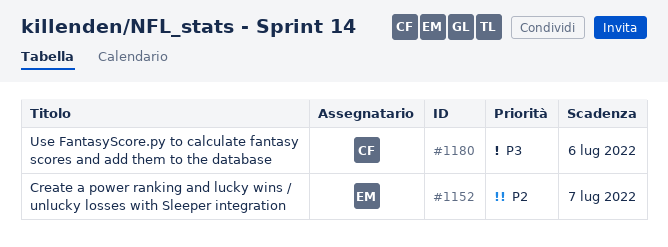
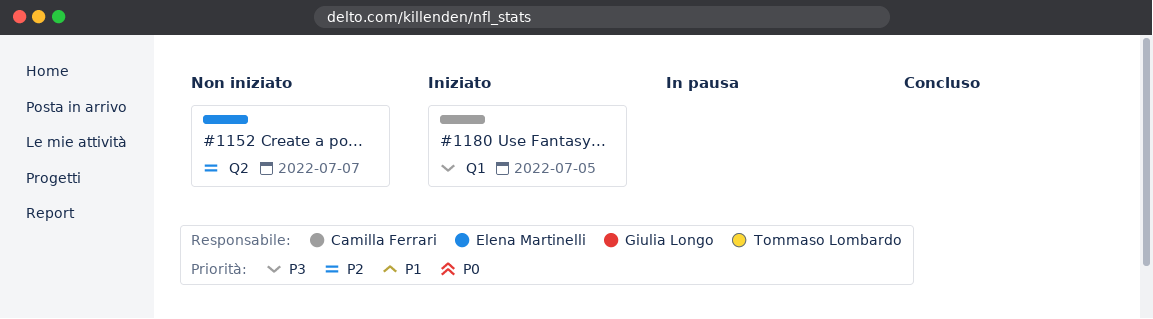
#1180, due: Jul 6 -> Jul 5

